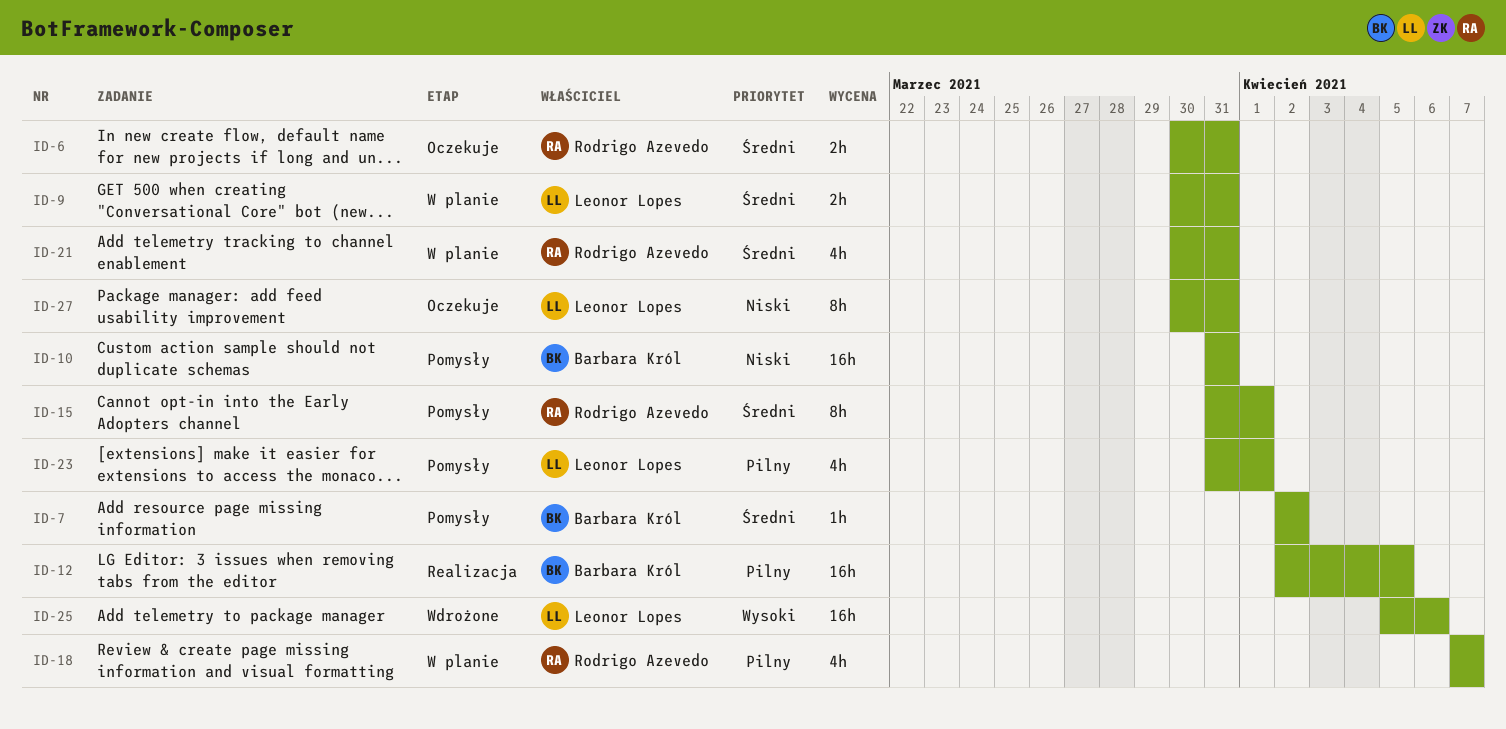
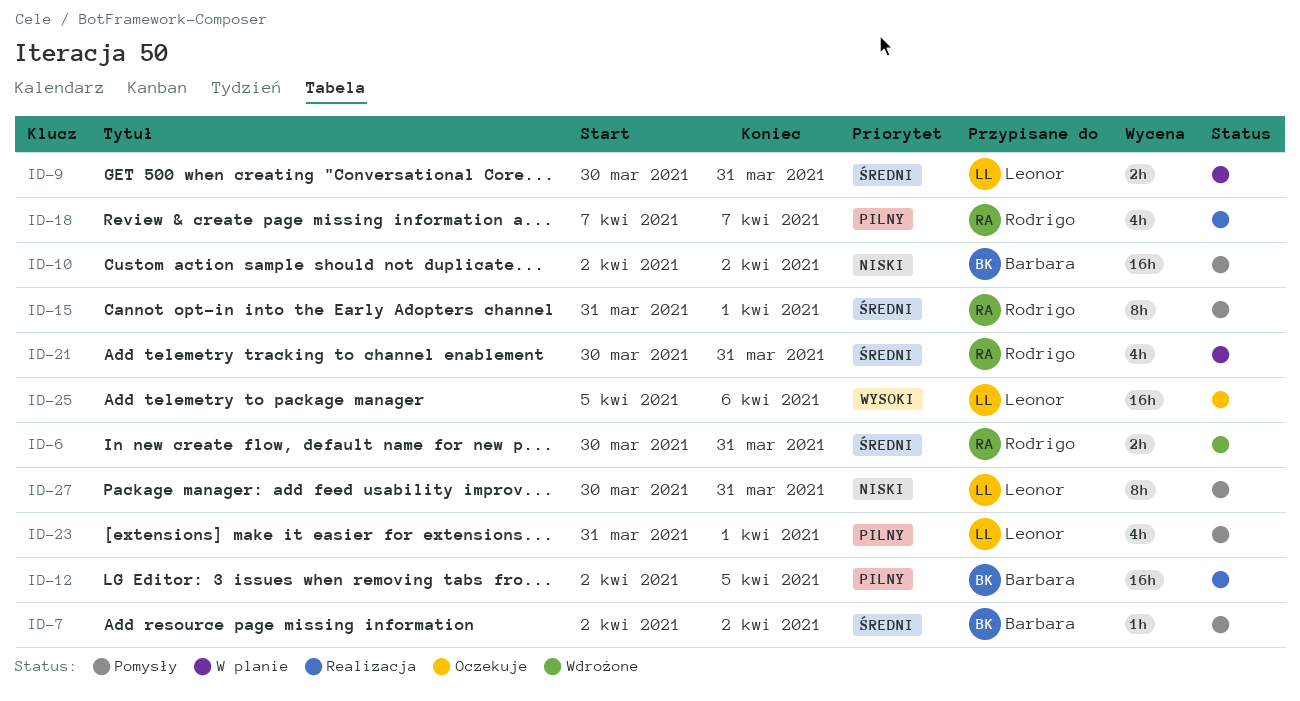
ID-6, status: Oczekuje -> Wdrożone
ID-10, start: Mar 31 -> Apr 2
ID-10, due: Mar 31 -> Apr 2
ID-18, status: W planie -> Realizacja
ID-25, status: Wdrożone -> Oczekuje
ID-27, status: Oczekuje -> Pomysły

